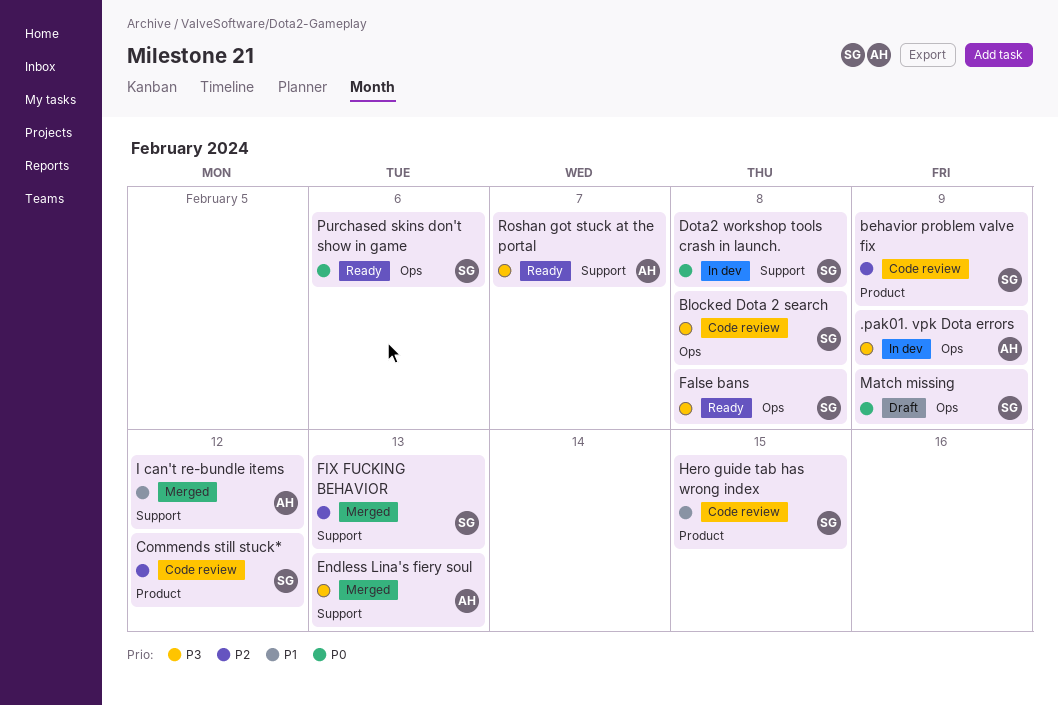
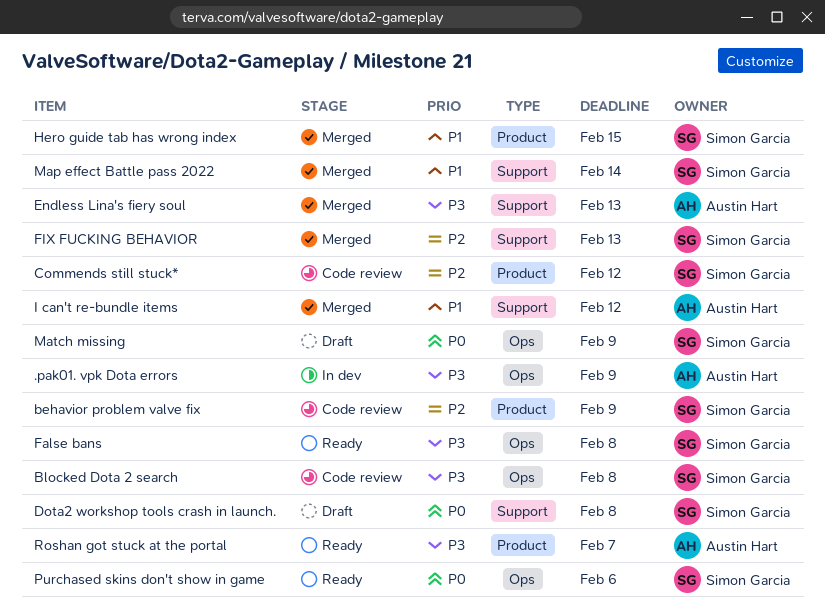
Dota2 workshop tools crash in launch., status: In dev -> Draft
Hero guide tab has wrong index, status: Code review -> Merged
Map effect Battle pass 2022: none -> present
Roshan got stuck at the portal, label: Support -> Product

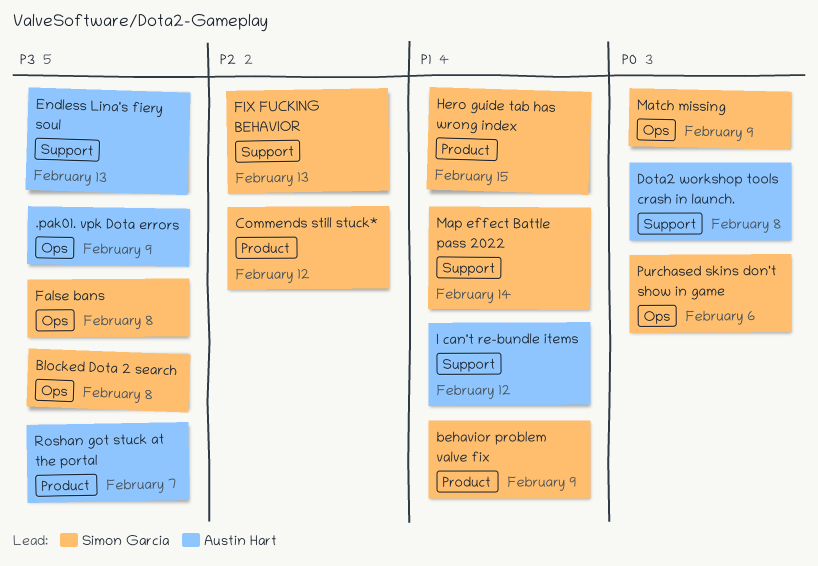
behavior problem valve fix, priority: P2 -> P1
Dota2 workshop tools crash in launch., owner: Simon Garcia -> Austin Hart

